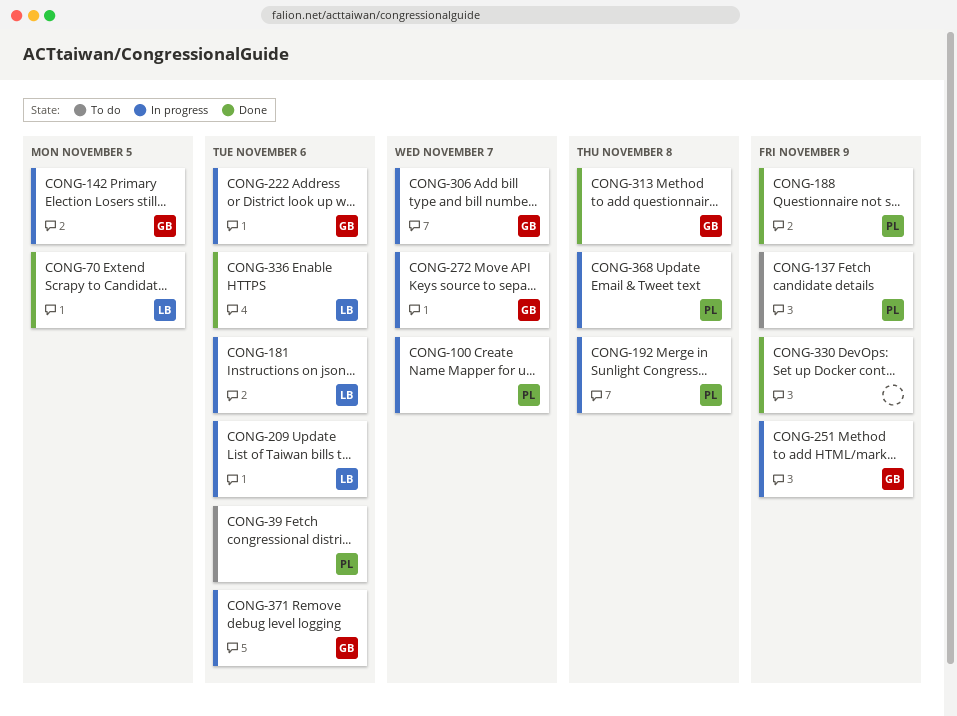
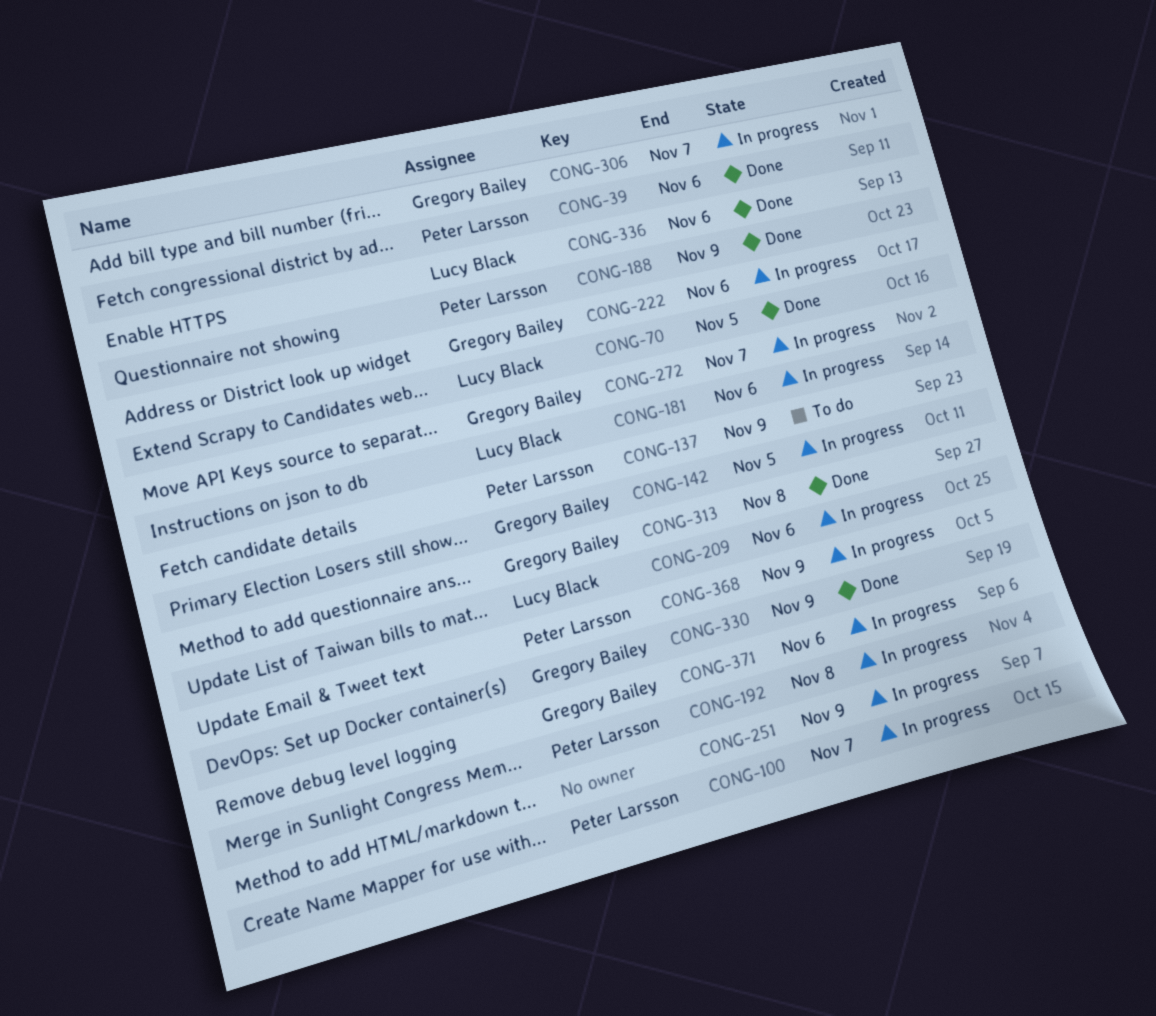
CONG-39, status: To do -> Done
CONG-251, owner: Gregory Bailey -> none
CONG-330, owner: none -> Gregory Bailey
CONG-368, due: Nov 8 -> Nov 9

